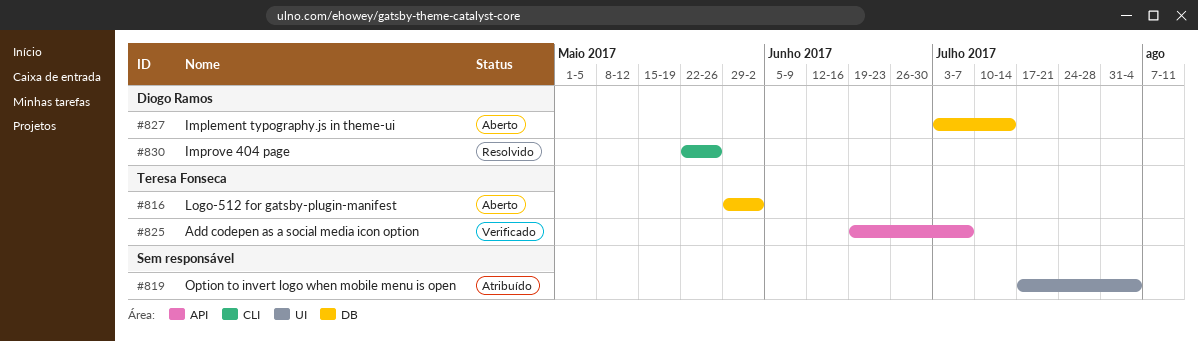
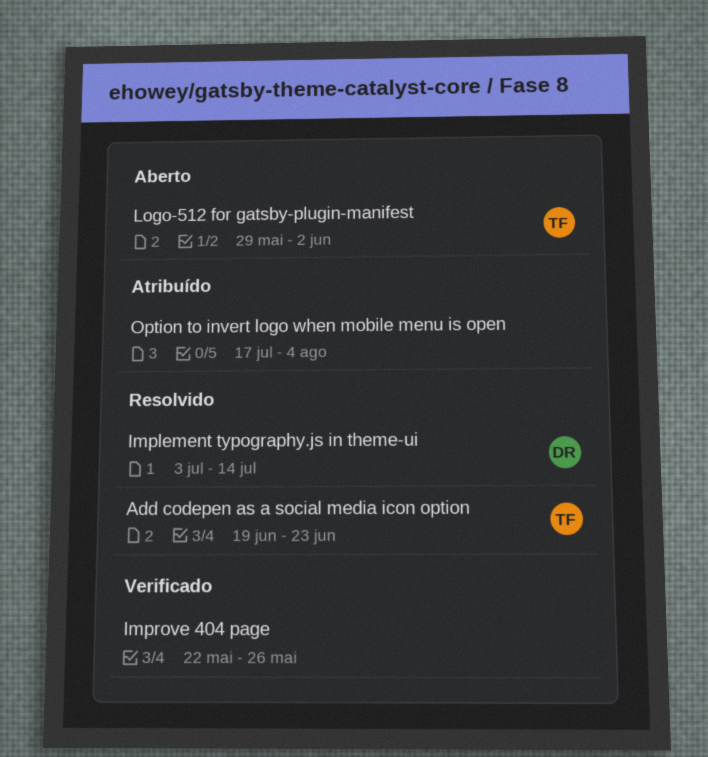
Add codepen as a social media icon option, status: Verificado -> Resolvido
Add codepen as a social media icon option, due: Jul 7 -> Jun 23
Implement typography.js in theme-ui, status: Aberto -> Resolvido
Improve 404 page, status: Resolvido -> Verificado
Improve 404 page, owner: Diogo Ramos -> none

